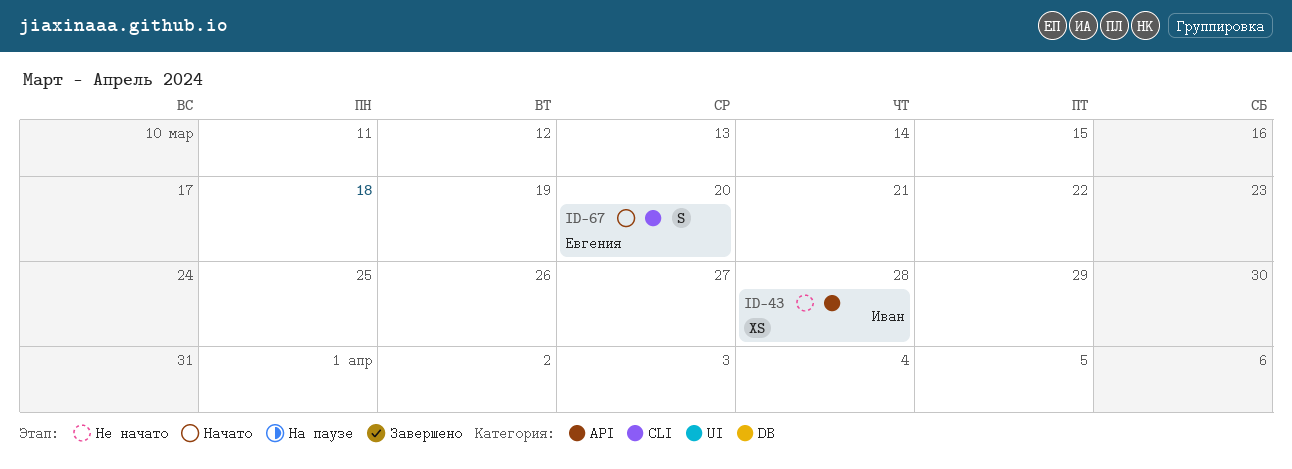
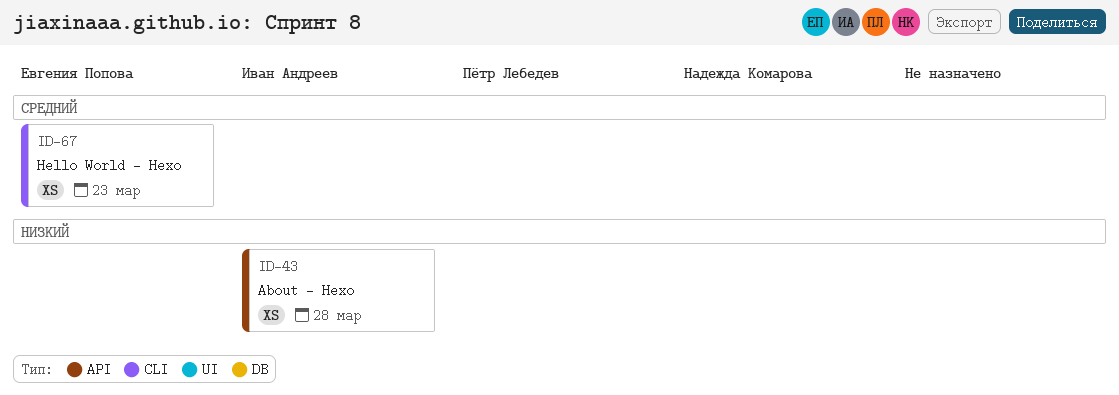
ID-67, estimate: S -> XS
ID-67, due: Mar 20 -> Mar 23

